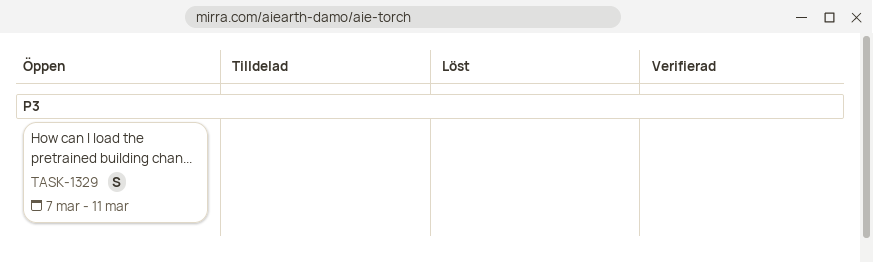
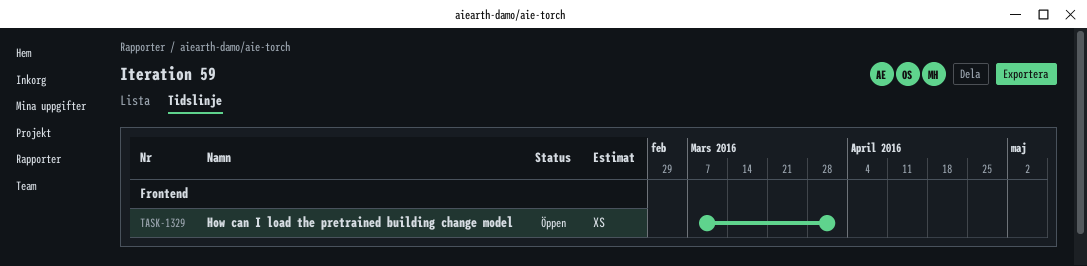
TASK-1329, estimate: S -> XS
TASK-1329, due: Mar 11 -> Apr 1

